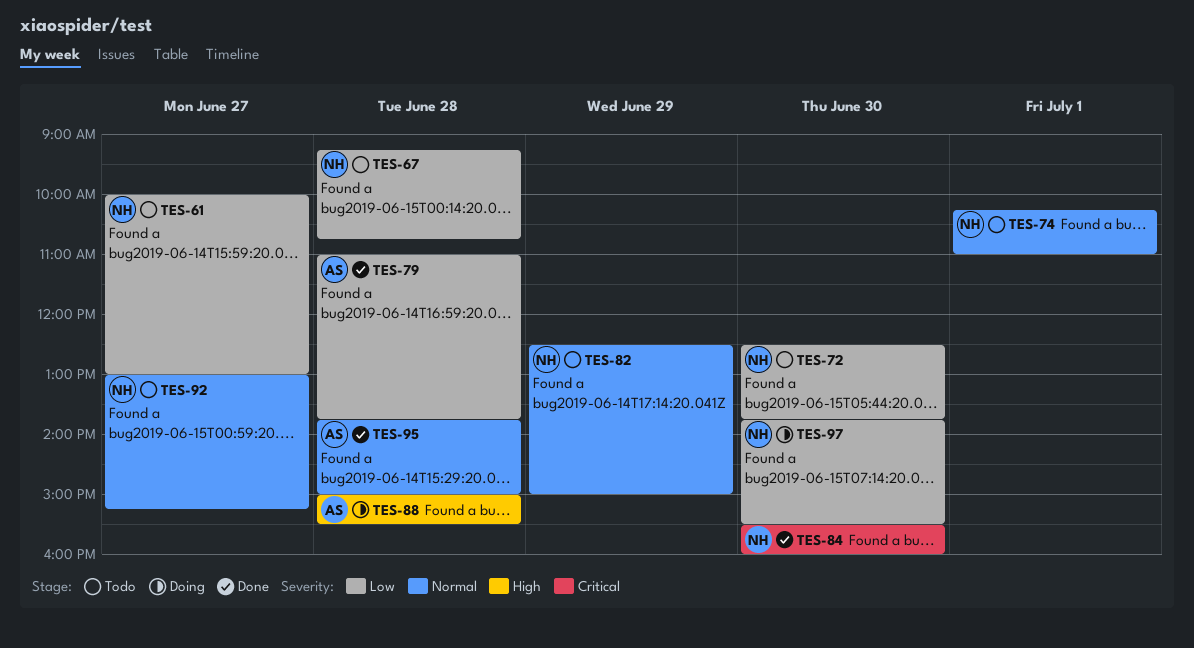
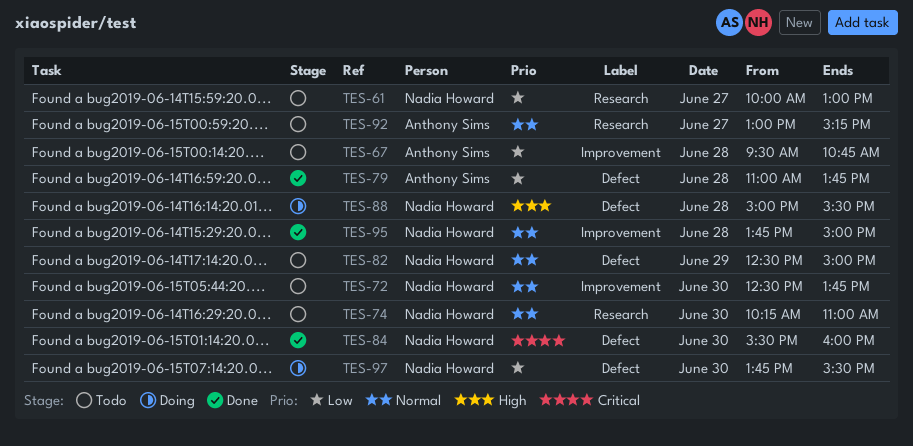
TES-67, owner: Nadia Howard -> Anthony Sims
TES-67, begins: 09:15 -> 09:30
TES-72, priority: Low -> Normal
TES-74, day: Jul 1 -> Jun 30
TES-88, owner: Anthony Sims -> Nadia Howard
TES-92, owner: Nadia Howard -> Anthony Sims
TES-95, owner: Anthony Sims -> Nadia Howard

